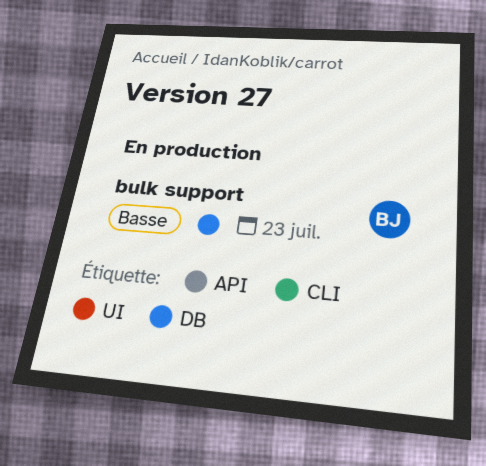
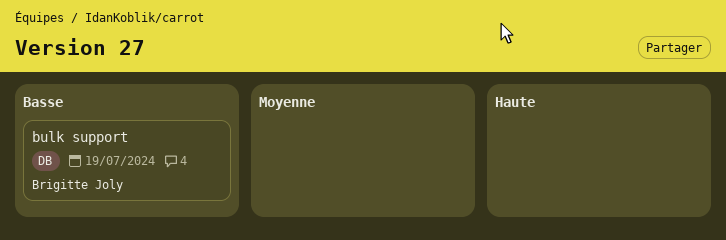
bulk support, due: Jul 23 -> Jul 19

